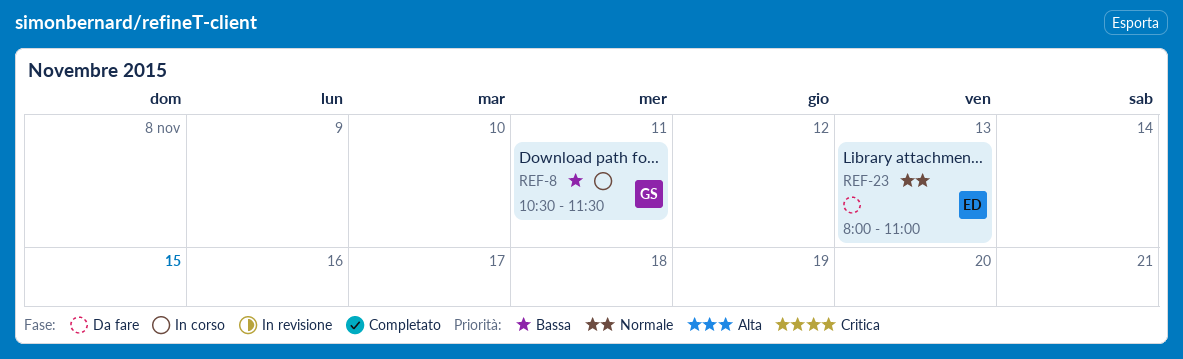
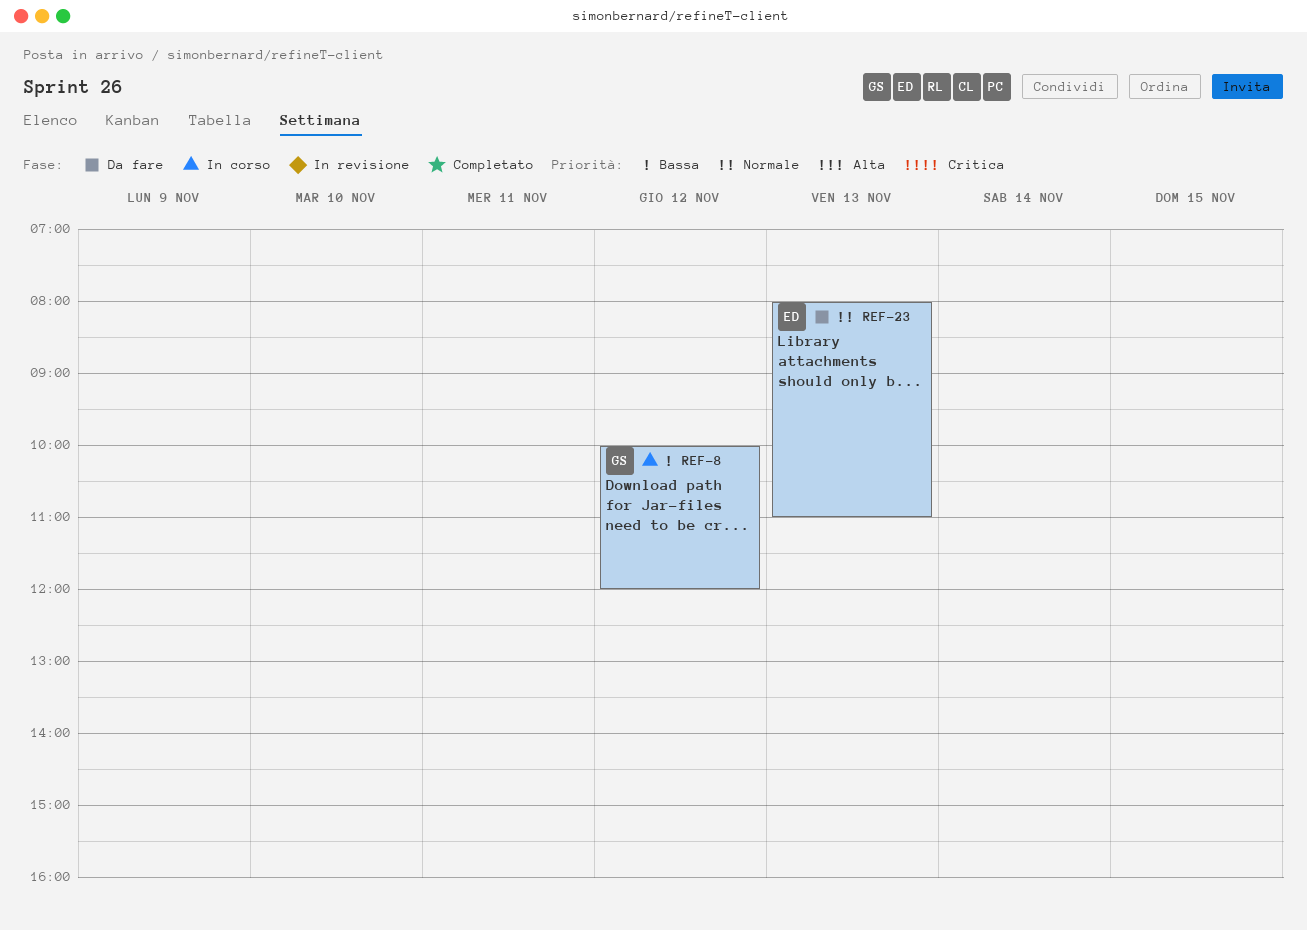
REF-8, day: Nov 11 -> Nov 12
REF-8, begins: 10:30 -> 10:00
REF-8, ends: 11:30 -> 12:00

